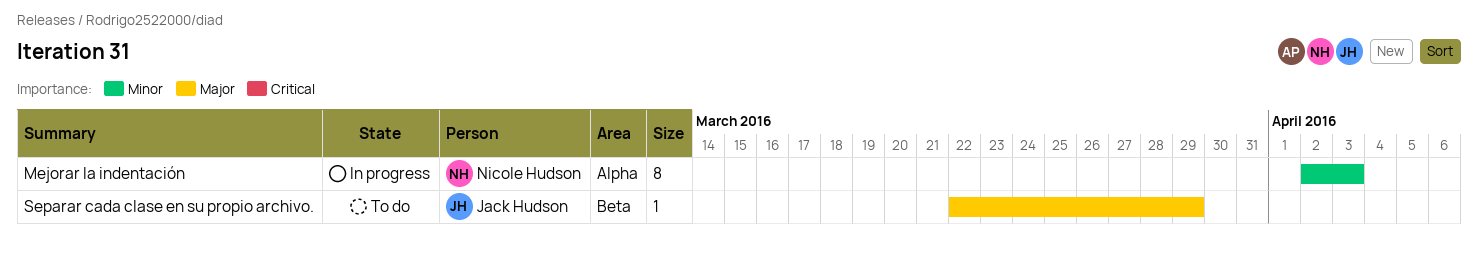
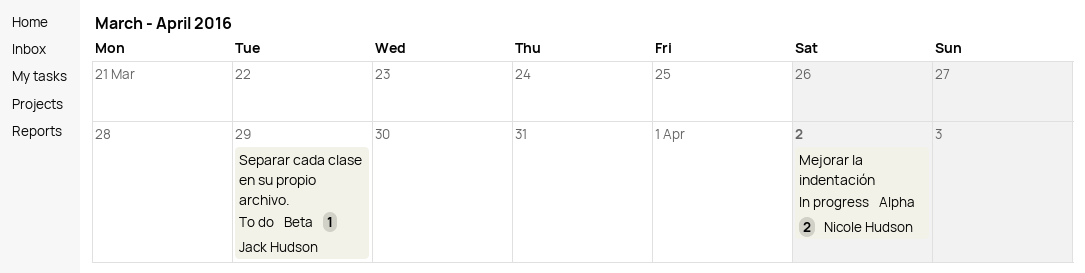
Mejorar la indentación, estimate: 8 -> 2
Mejorar la indentación, due: Apr 3 -> Apr 2

